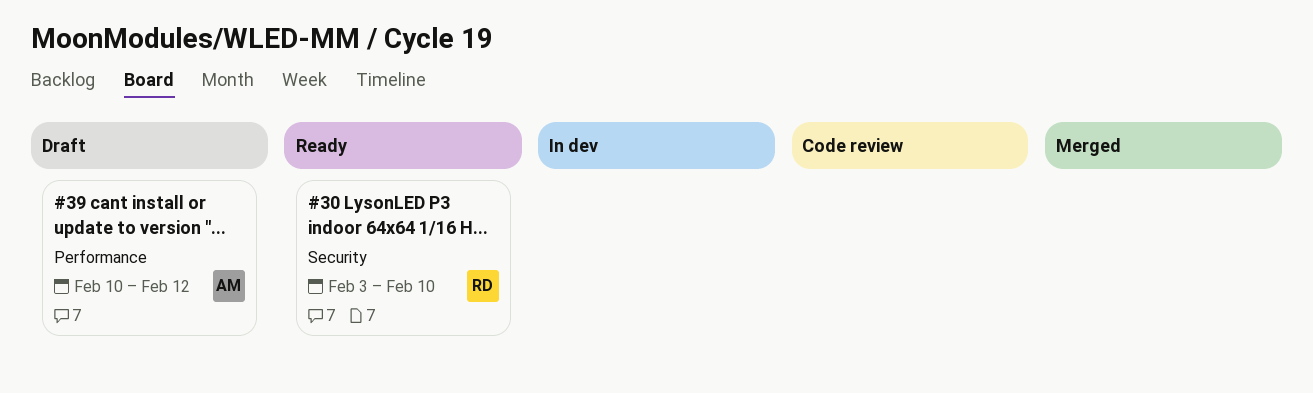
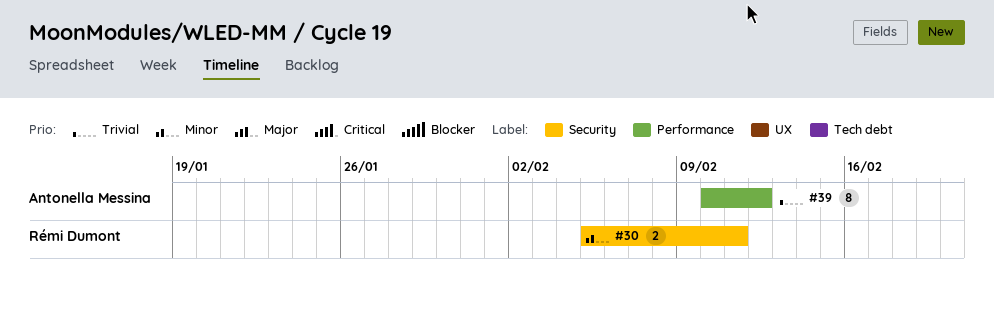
#30, start: Feb 3 -> Feb 5
#30, due: Feb 10 -> Feb 11

